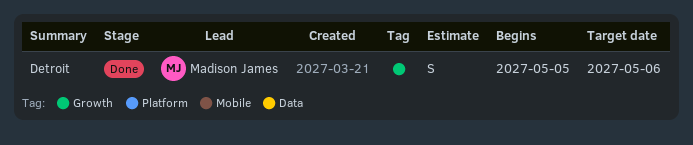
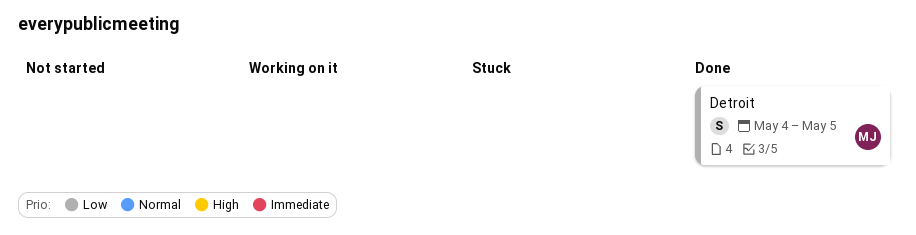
Detroit, start: May 5 -> May 4
Detroit, due: May 6 -> May 5

